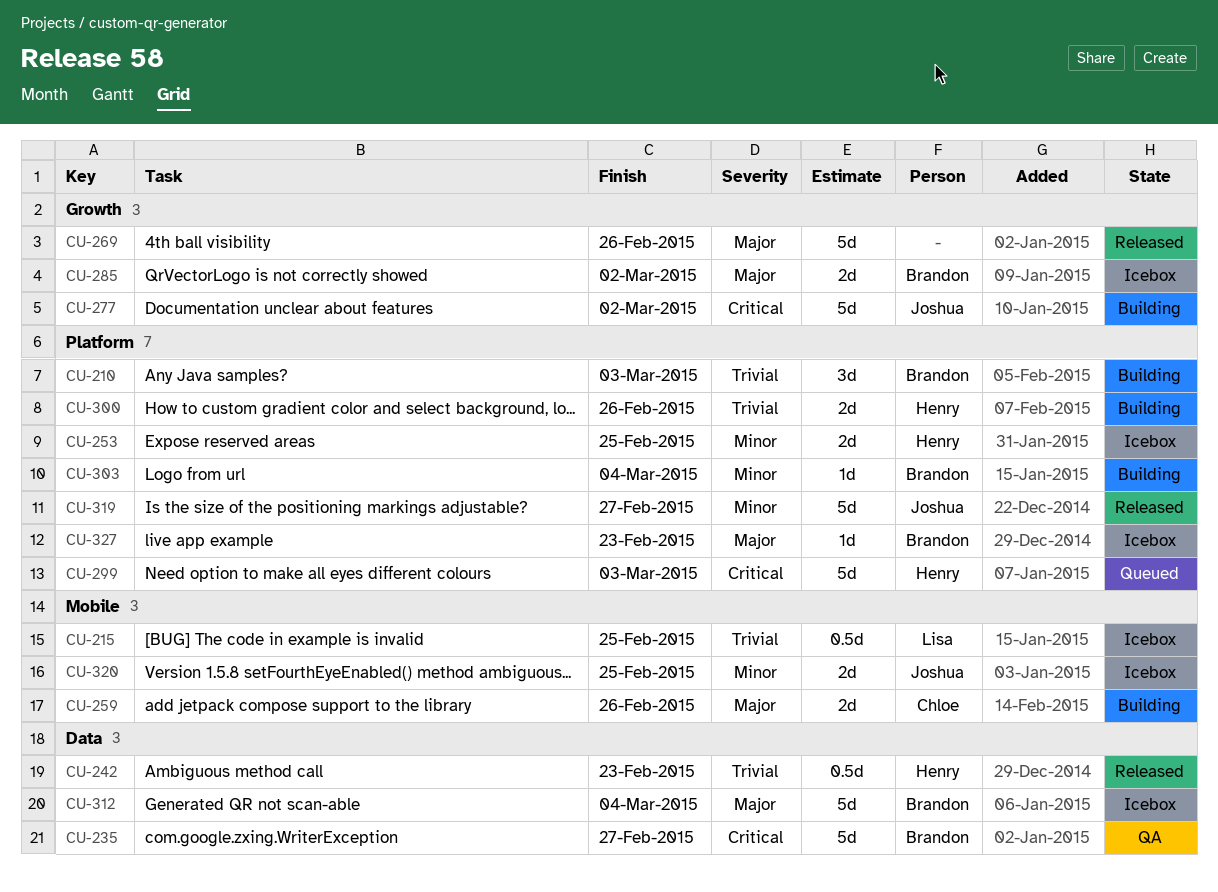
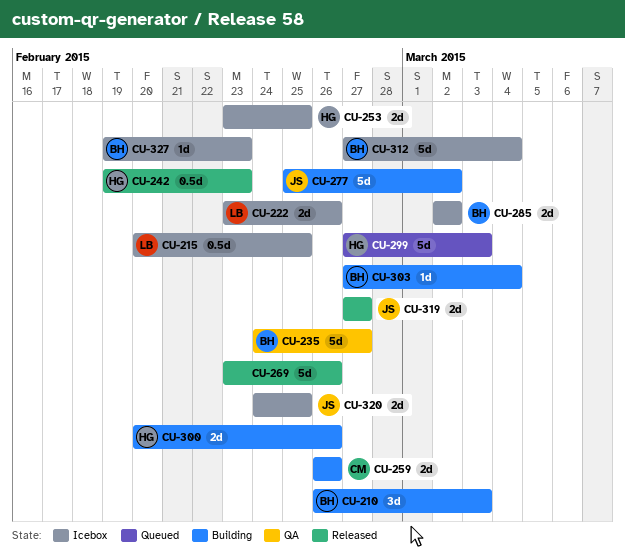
CU-222: none -> present
CU-319, estimate: 5d -> 2d

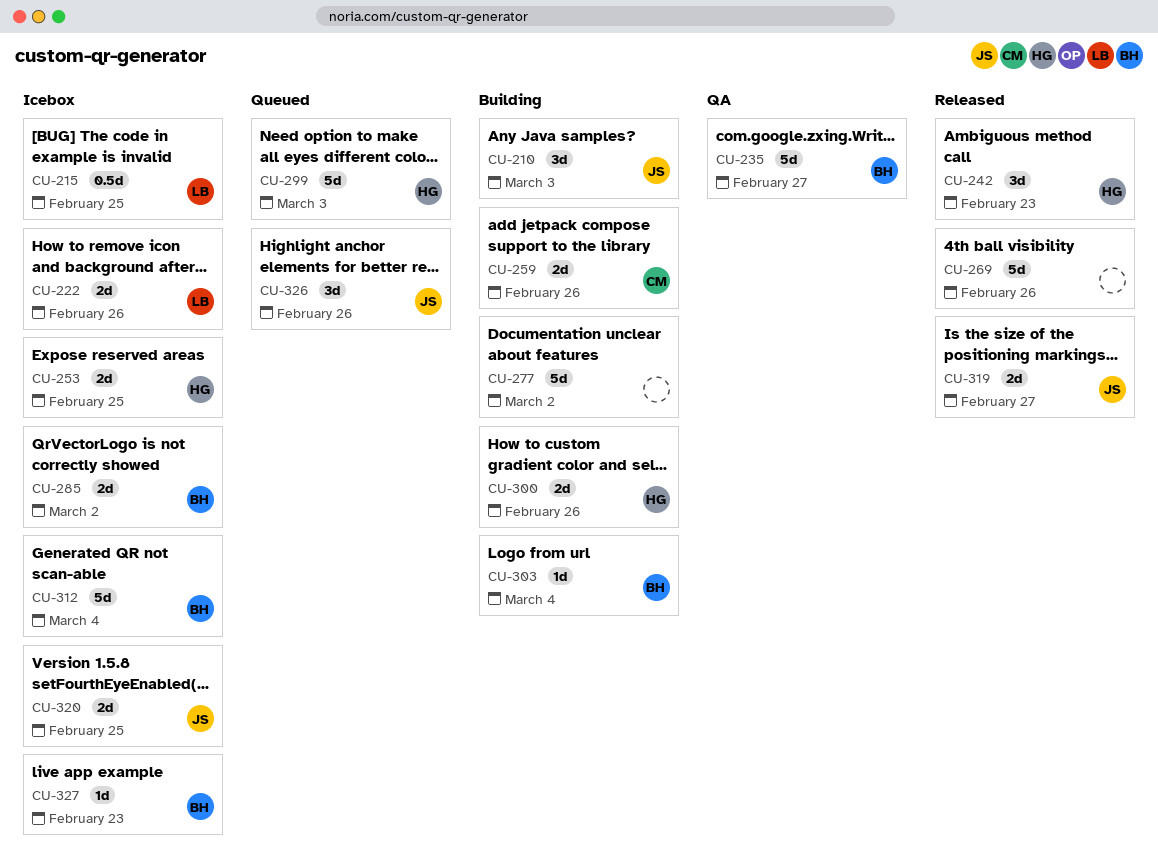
CU-210, owner: BH -> JS
CU-242, estimate: 0.5d -> 3d
CU-277, owner: JS -> none
CU-326: none -> present

